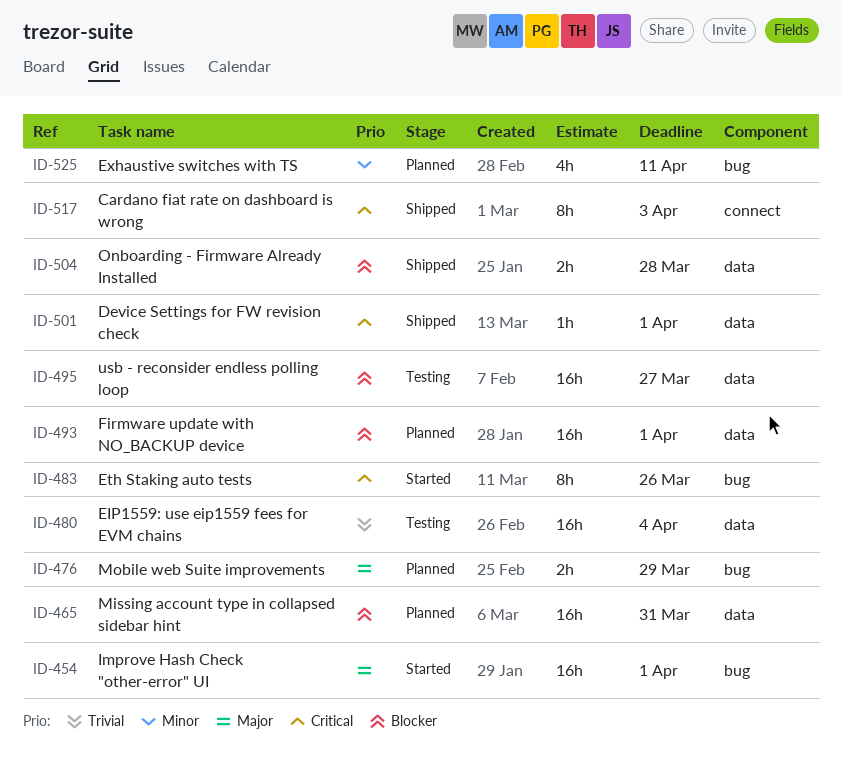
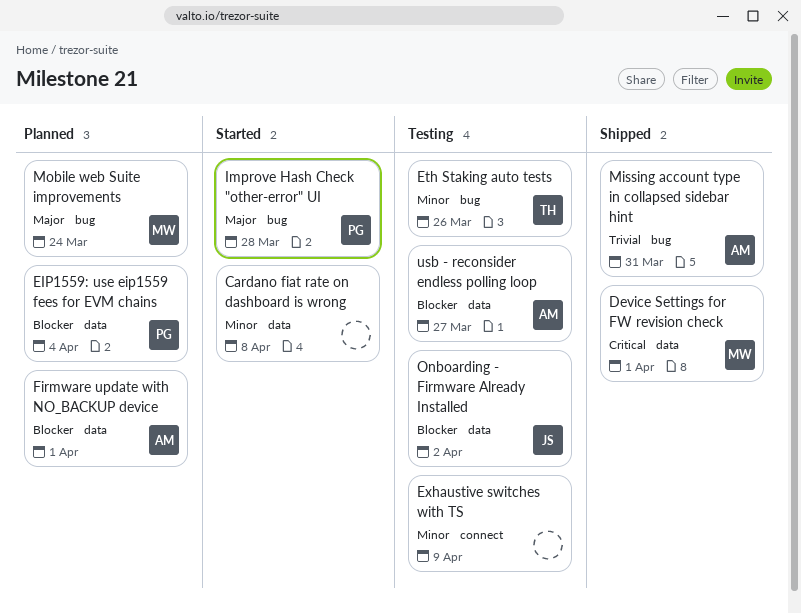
Cardano fiat rate on dashboard is wrong, status: Shipped -> Started
Cardano fiat rate on dashboard is wrong, priority: Critical -> Minor
Cardano fiat rate on dashboard is wrong, label: connect -> data
Cardano fiat rate on dashboard is wrong, due: Apr 3 -> Apr 8
EIP1559: use eip1559 fees for EVM chains, status: Testing -> Planned
EIP1559: use eip1559 fees for EVM chains, priority: Trivial -> Blocker
Eth Staking auto tests, status: Started -> Testing
Eth Staking auto tests, priority: Critical -> Minor
Exhaustive switches with TS, status: Planned -> Testing
Exhaustive switches with TS, label: bug -> connect
Exhaustive switches with TS, due: Apr 11 -> Apr 9
Improve Hash Check "other-error" UI, due: Apr 1 -> Mar 28
Missing account type in collapsed sidebar hint, status: Planned -> Shipped
Missing account type in collapsed sidebar hint, priority: Blocker -> Trivial
Missing account type in collapsed sidebar hint, label: data -> bug
Mobile web Suite improvements, due: Mar 29 -> Mar 24
Onboarding - Firmware Already Installed, status: Shipped -> Testing
Onboarding - Firmware Already Installed, due: Mar 28 -> Apr 2

